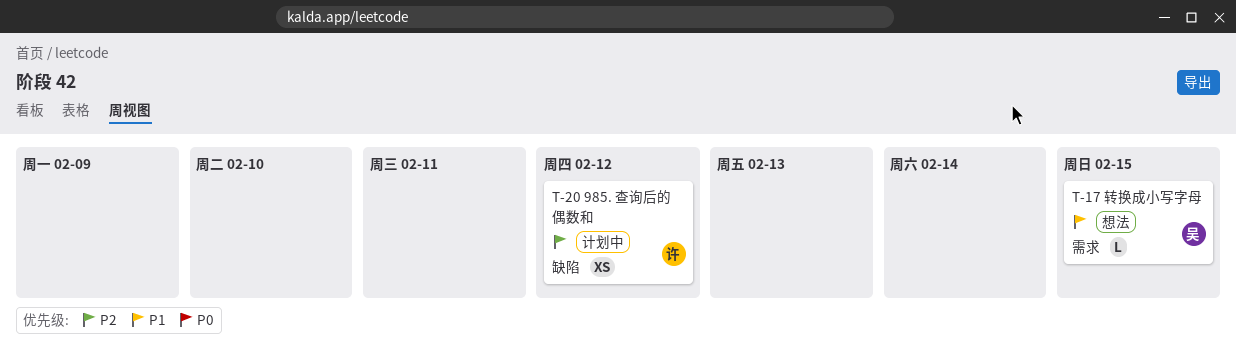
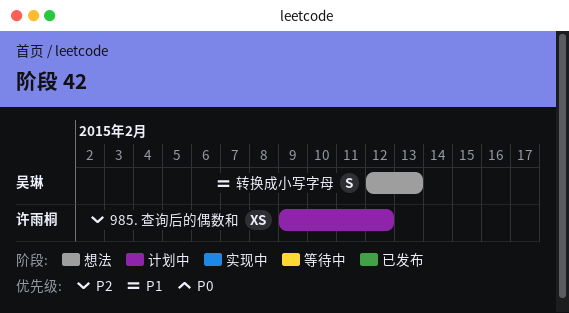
转换成小写字母, estimate: L -> S
转换成小写字母, due: Feb 15 -> Feb 13

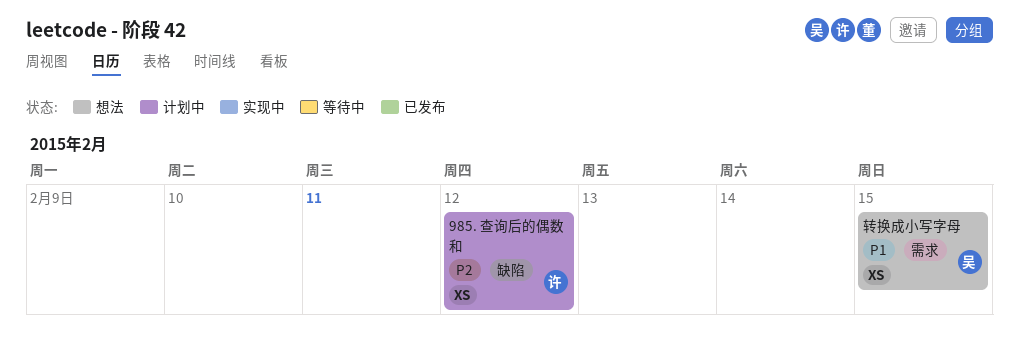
转换成小写字母, estimate: S -> XS
转换成小写字母, due: Feb 13 -> Feb 15

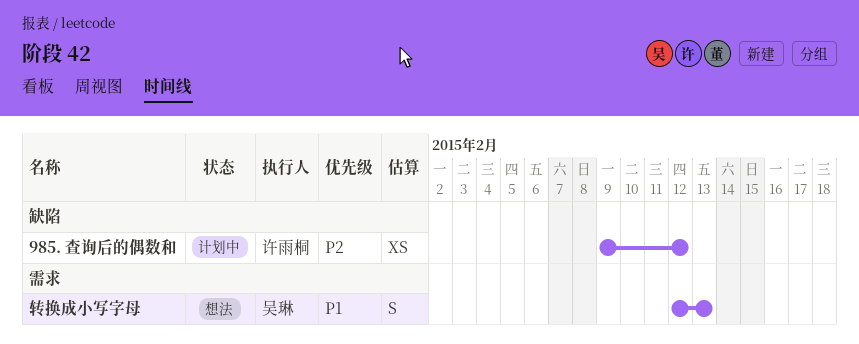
转换成小写字母, estimate: XS -> S
转换成小写字母, due: Feb 15 -> Feb 13

